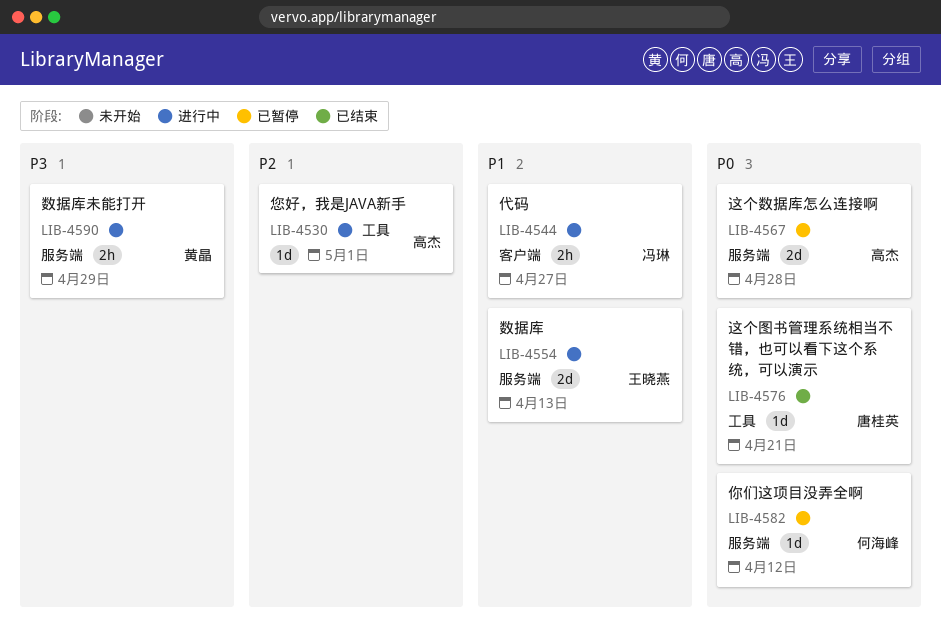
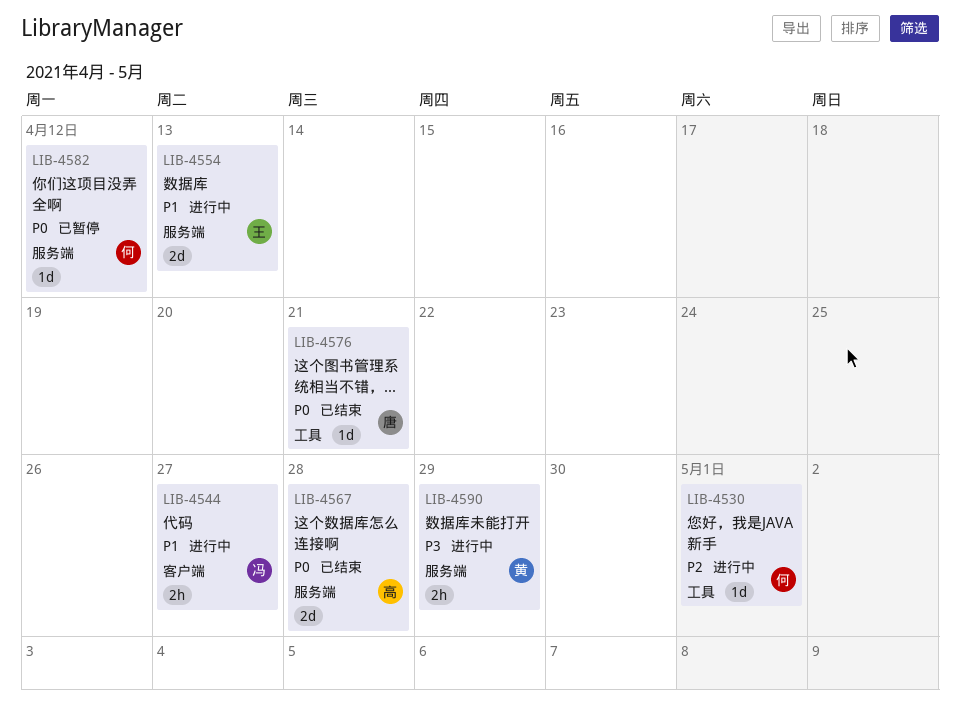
LIB-4530, owner: 高杰 -> 何海峰
LIB-4567, status: 已暂停 -> 已结束

